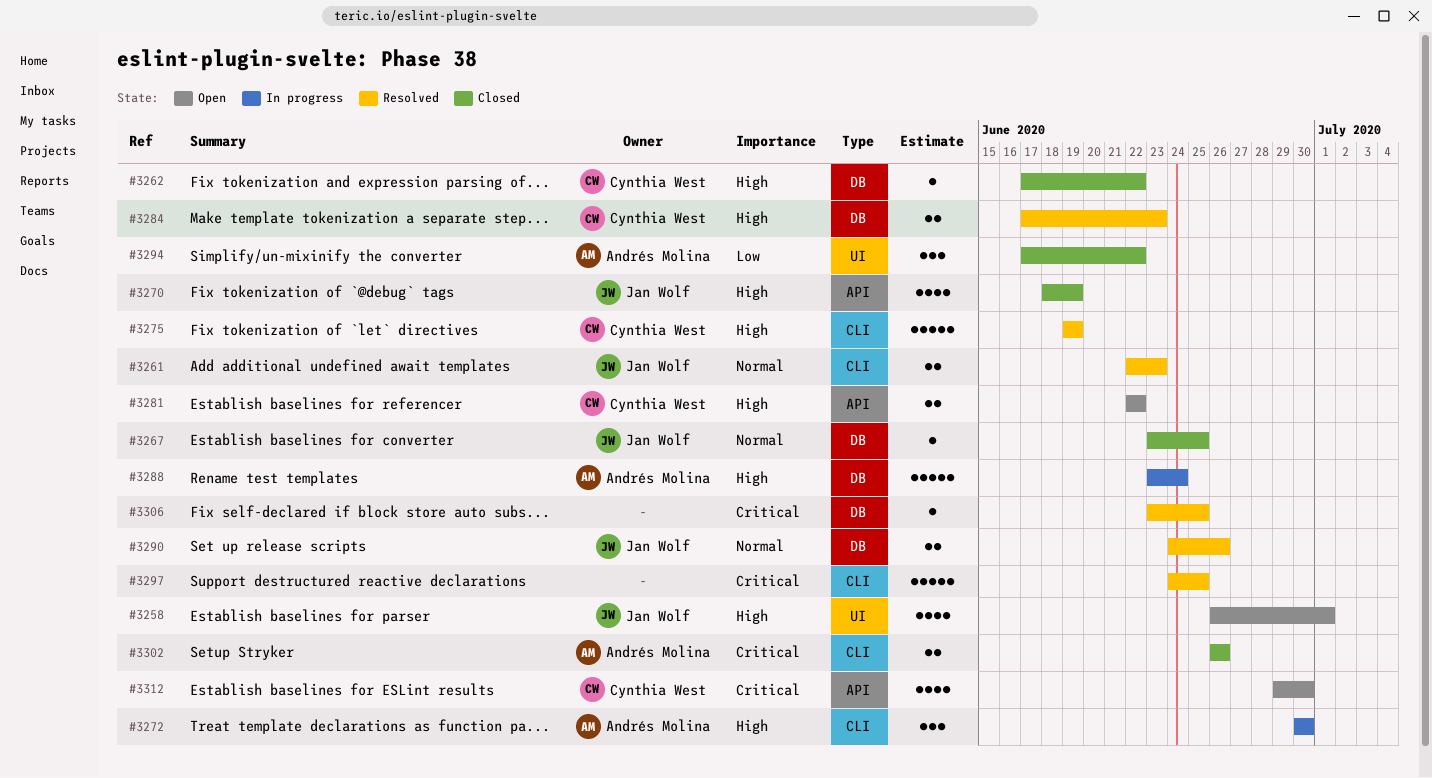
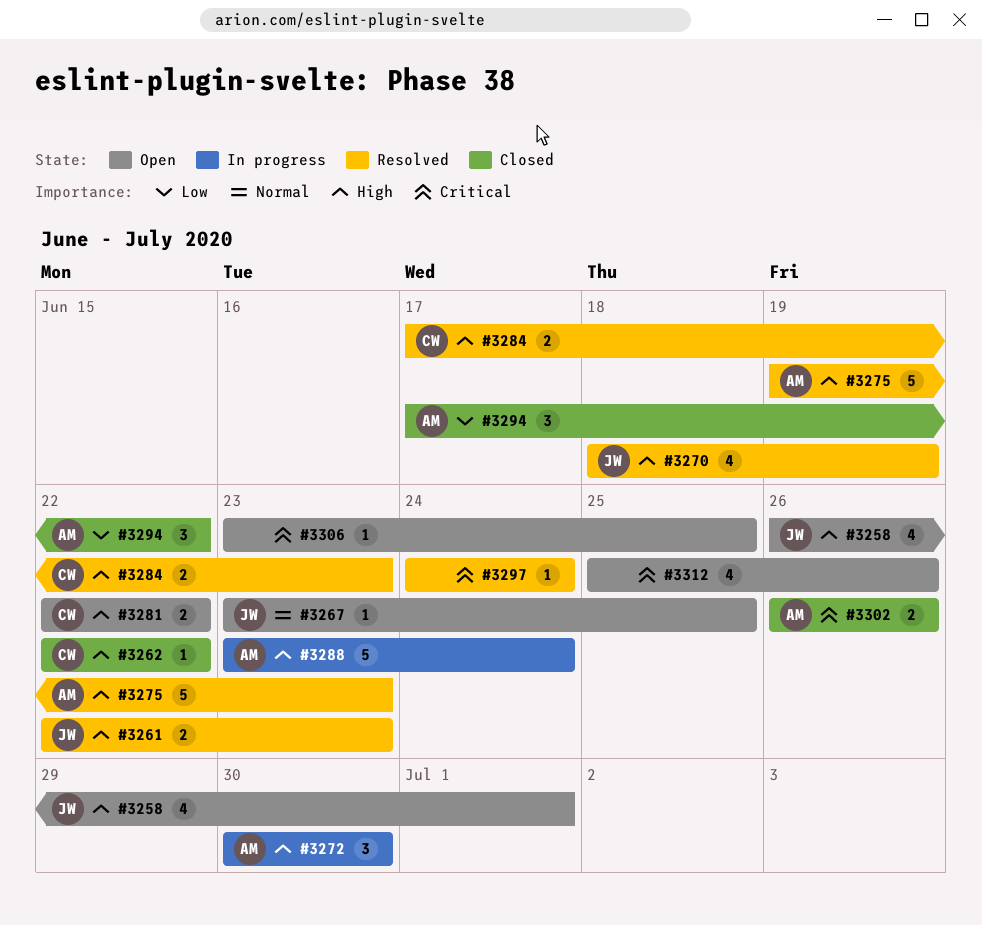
#3261, priority: Normal -> High
#3262, start: Jun 17 -> Jun 22
#3267, status: Closed -> Open
#3270, status: Closed -> Resolved
#3275, owner: Cynthia West -> Andrés Molina
#3275, due: Jun 19 -> Jun 23
#3290: present -> none
#3297, estimate: 5 -> 1
#3297, due: Jun 25 -> Jun 24
#3306, status: Resolved -> Open
#3312, owner: Cynthia West -> none
#3312, start: Jun 29 -> Jun 25
#3312, due: Jun 30 -> Jun 26

